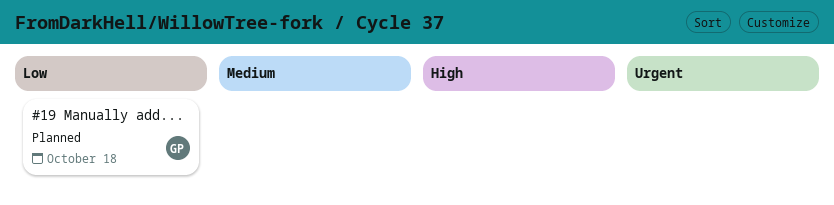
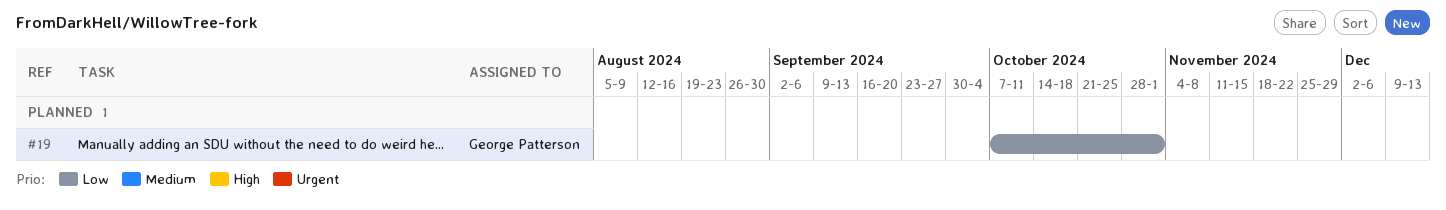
#19, due: Oct 18 -> Nov 1

